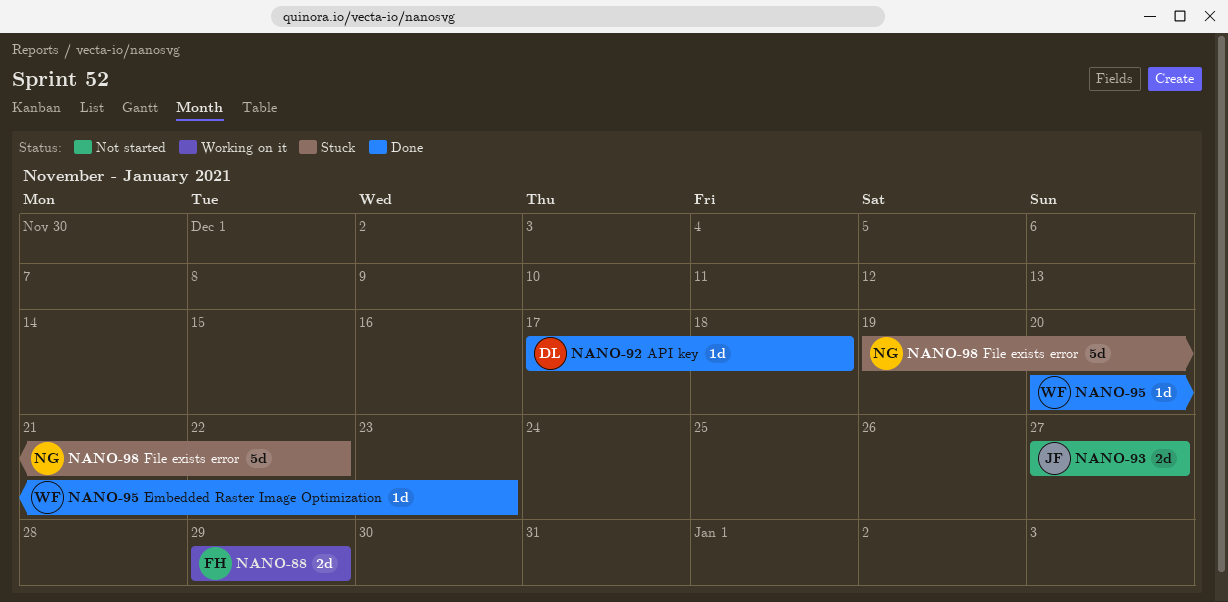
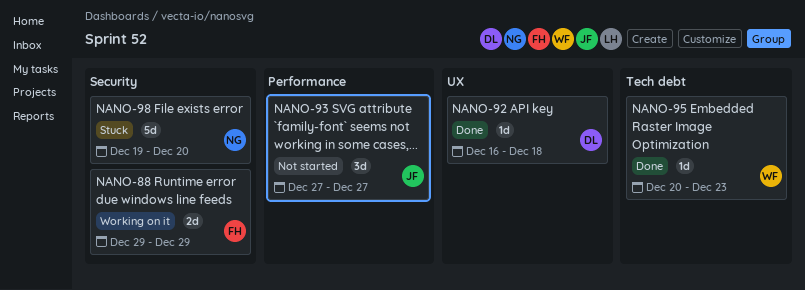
NANO-92, start: Dec 17 -> Dec 16
NANO-93, estimate: 2d -> 3d
NANO-98, due: Dec 22 -> Dec 20

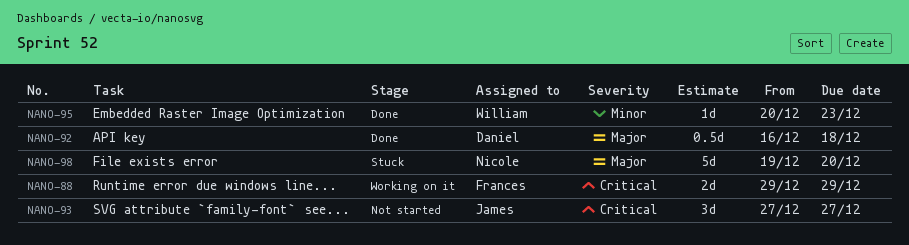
NANO-92, estimate: 1d -> 0.5d

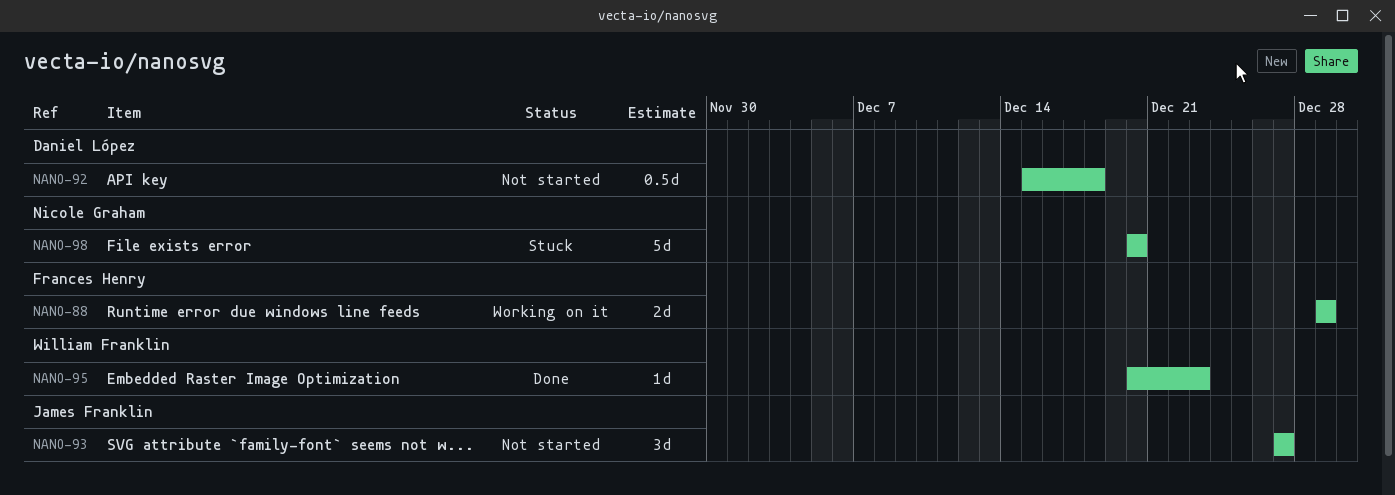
NANO-92, status: Done -> Not started
NANO-92, start: Dec 16 -> Dec 15
NANO-98, start: Dec 19 -> Dec 20

